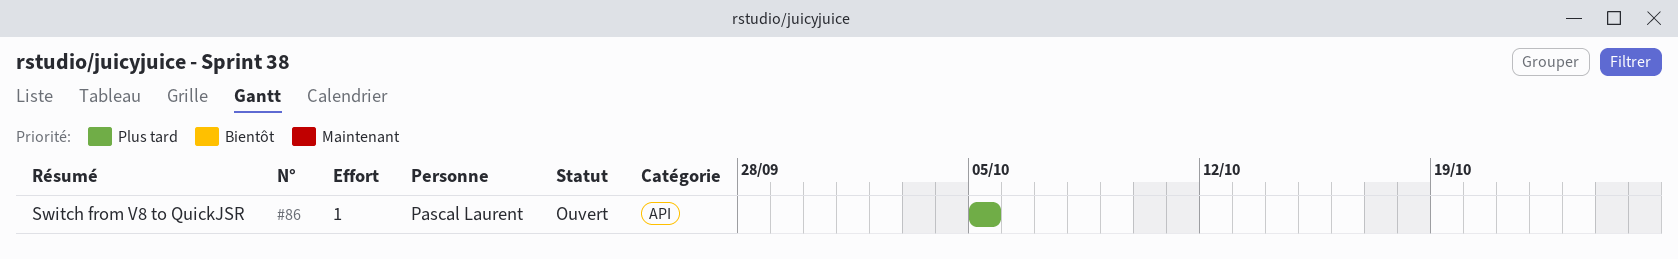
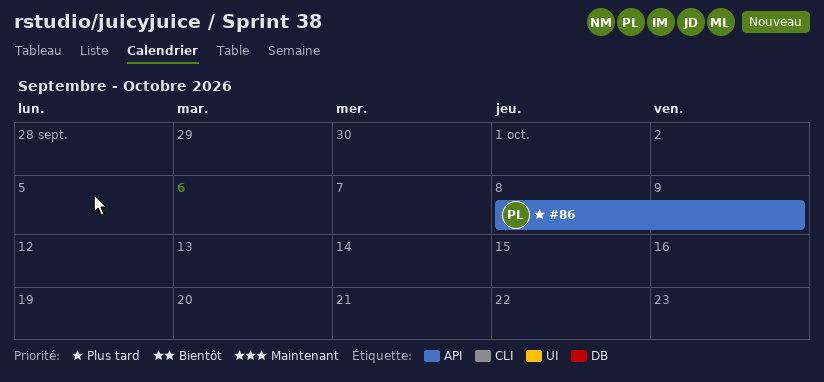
#86, start: Oct 5 -> Oct 8
#86, due: Oct 5 -> Oct 9

